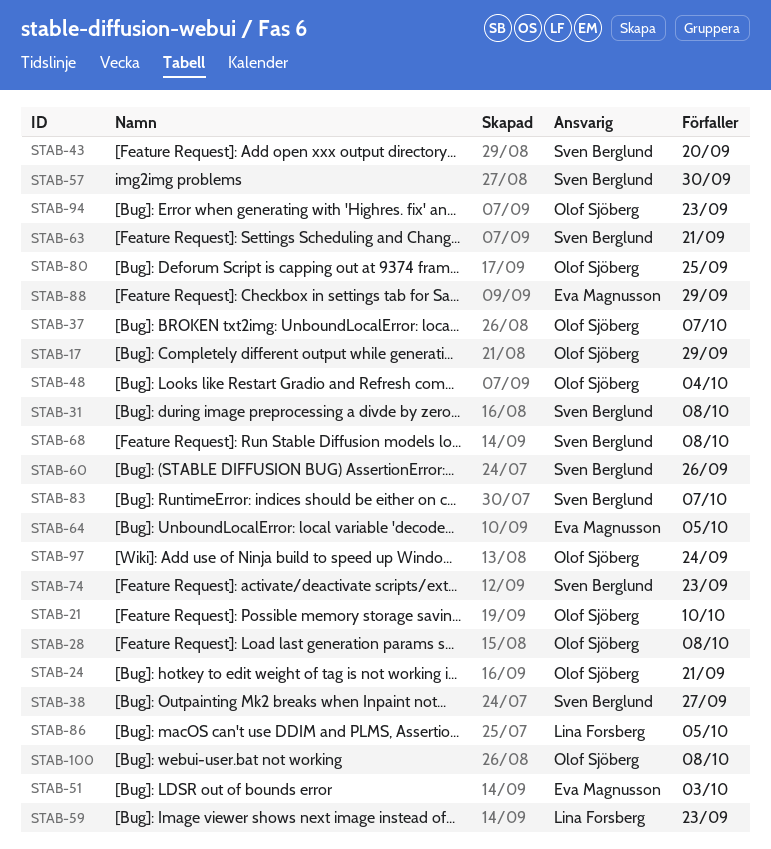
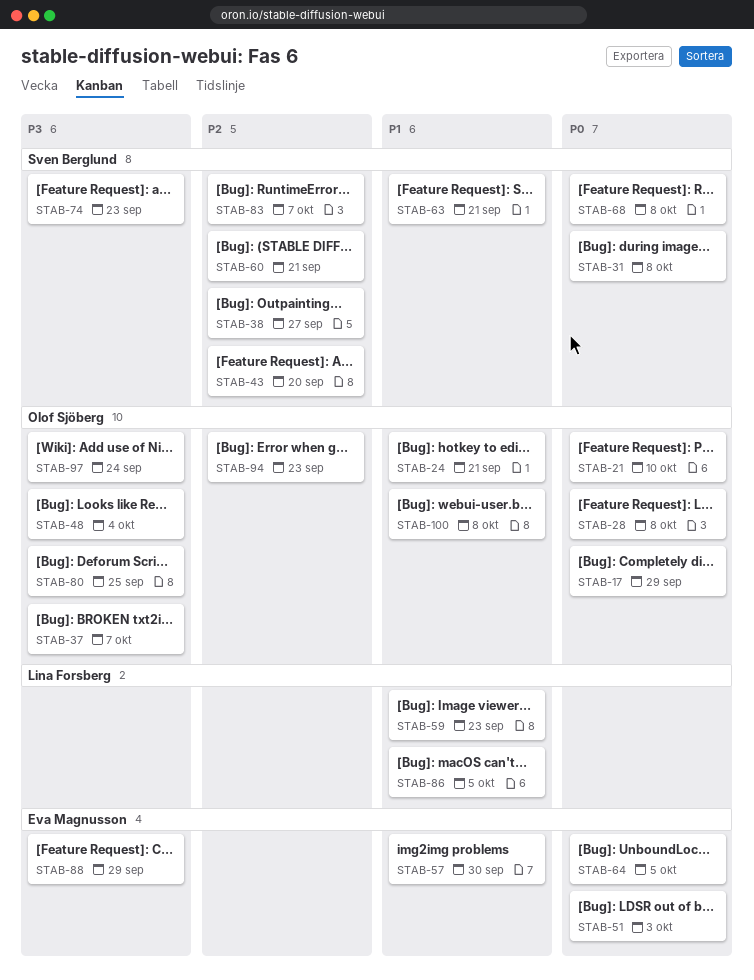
STAB-57, owner: Sven Berglund -> Eva Magnusson
STAB-60, due: Sep 26 -> Sep 21

